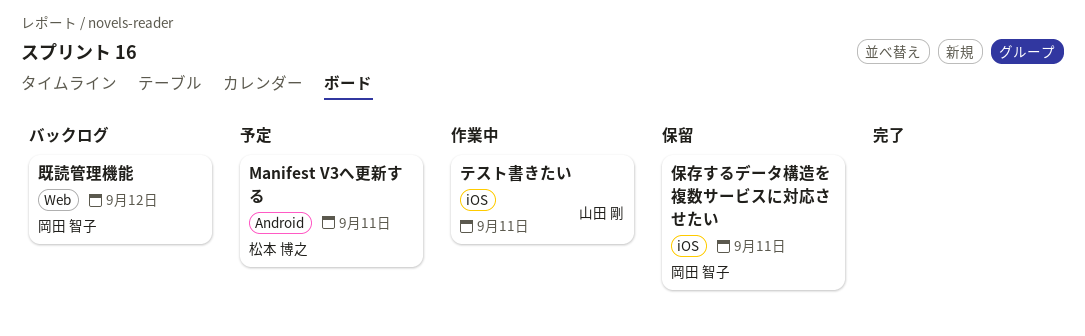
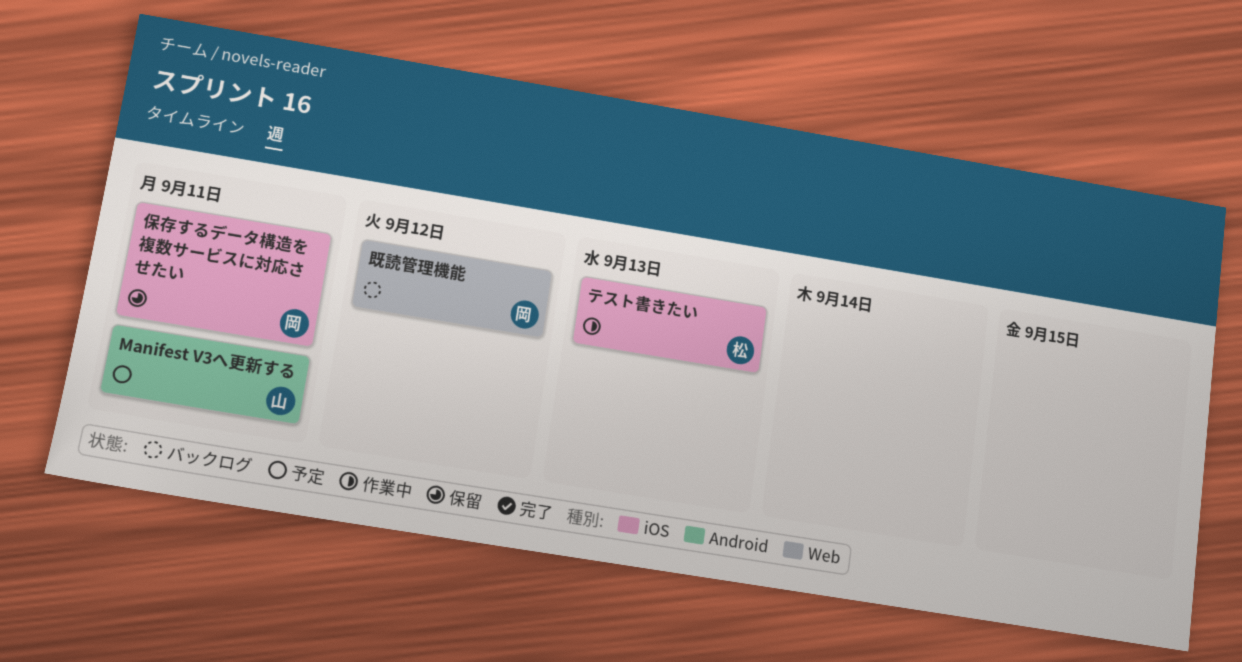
Manifest V3へ更新する, owner: 松本 博之 -> 山田 剛
テスト書きたい, owner: 山田 剛 -> 松本 博之
テスト書きたい, due: Sep 11 -> Sep 13

